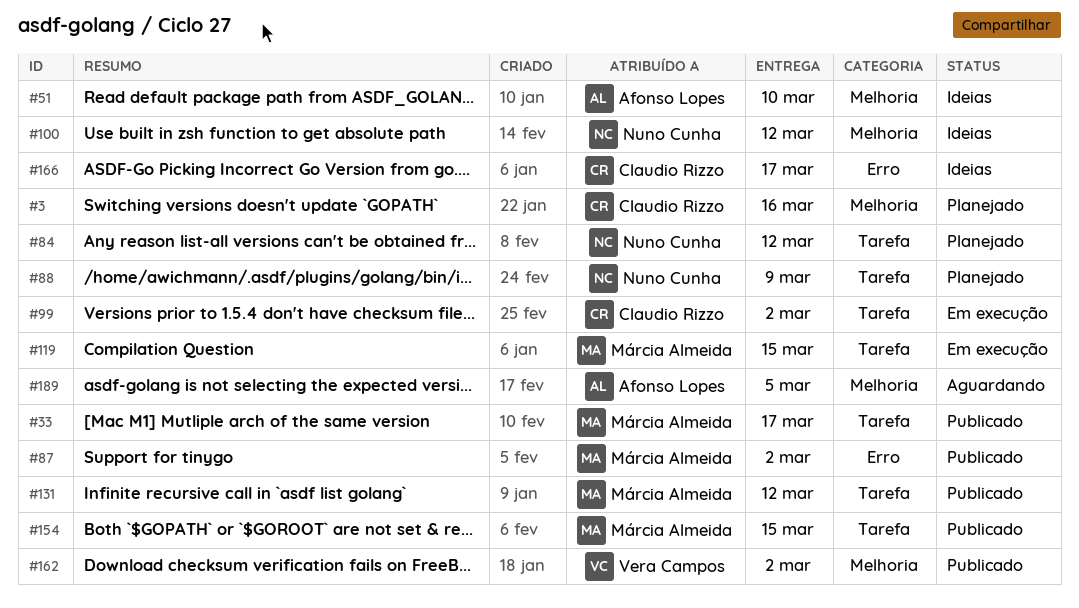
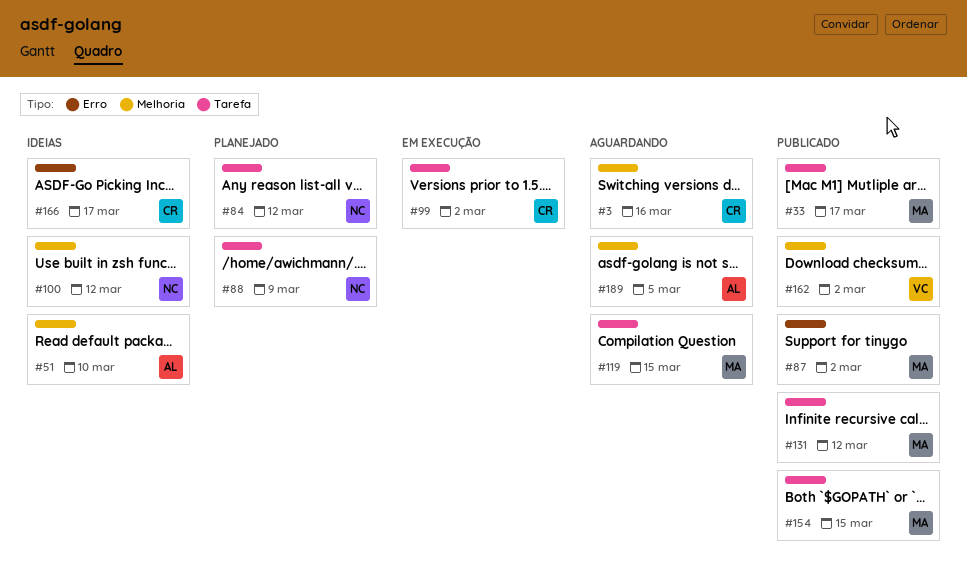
#3, status: Planejado -> Aguardando
#119, status: Em execução -> Aguardando

